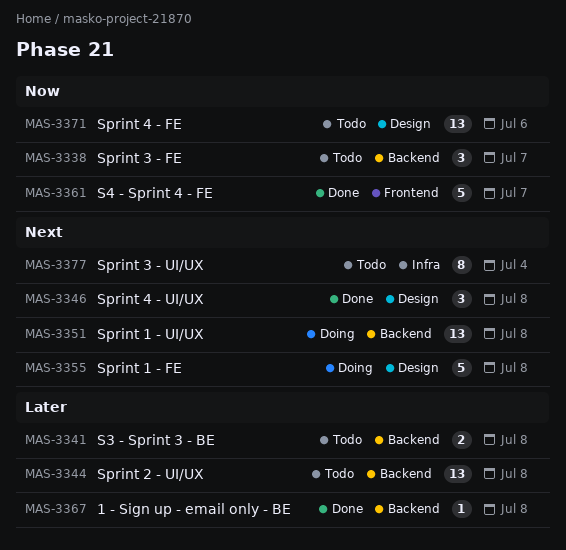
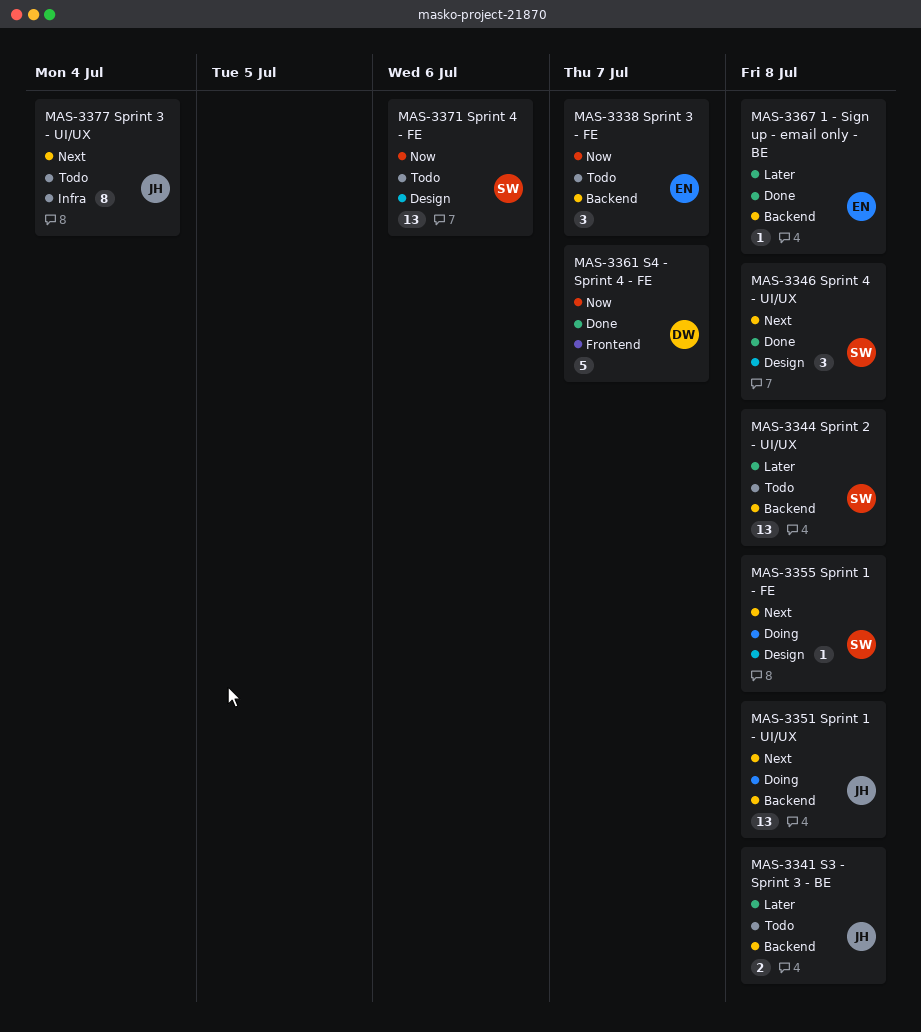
MAS-3355, estimate: 5 -> 1

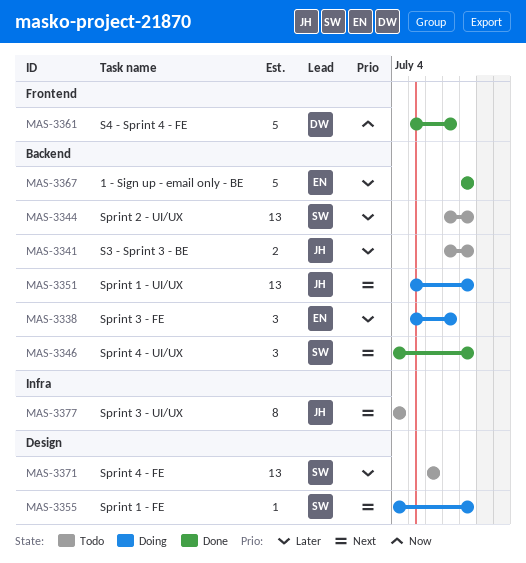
MAS-3338, status: Todo -> Doing
MAS-3338, priority: Now -> Later
MAS-3346, label: Design -> Backend
MAS-3367, estimate: 1 -> 5
MAS-3371, priority: Now -> Later

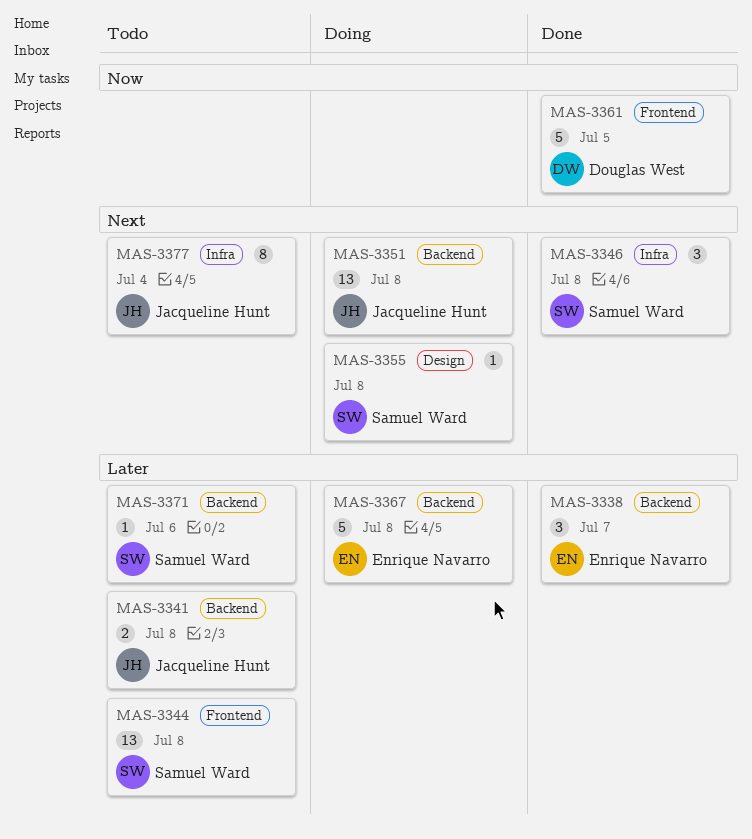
MAS-3338, status: Doing -> Done
MAS-3344, label: Backend -> Frontend
MAS-3346, label: Backend -> Infra
MAS-3361, due: Jul 7 -> Jul 5
MAS-3367, status: Done -> Doing
MAS-3371, label: Design -> Backend
MAS-3371, estimate: 13 -> 1

